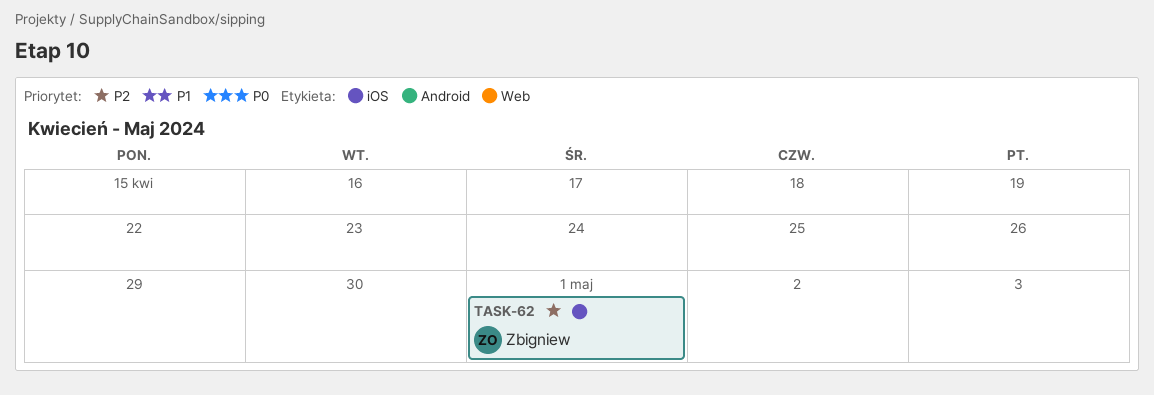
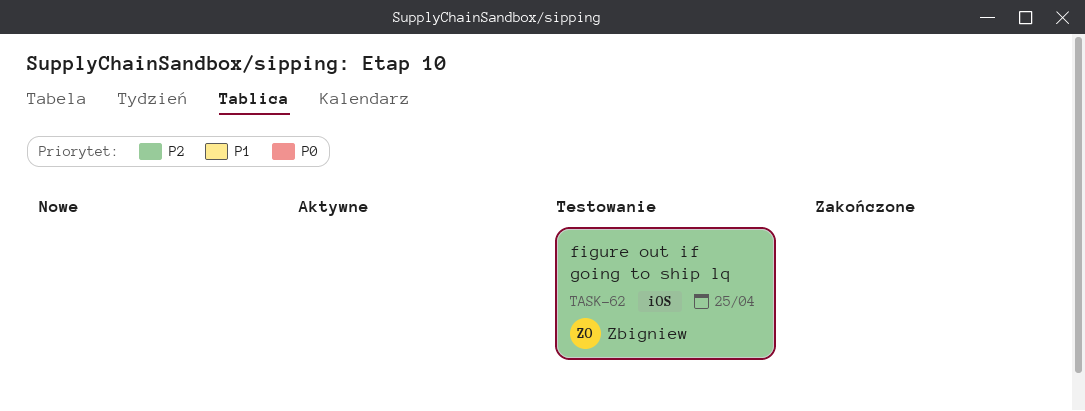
TASK-62, due: May 1 -> Apr 25

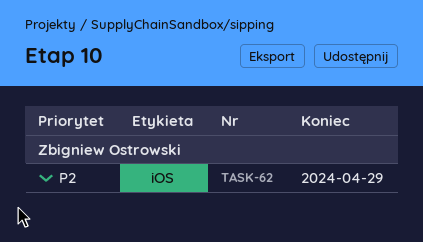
TASK-62, due: Apr 25 -> Apr 29

